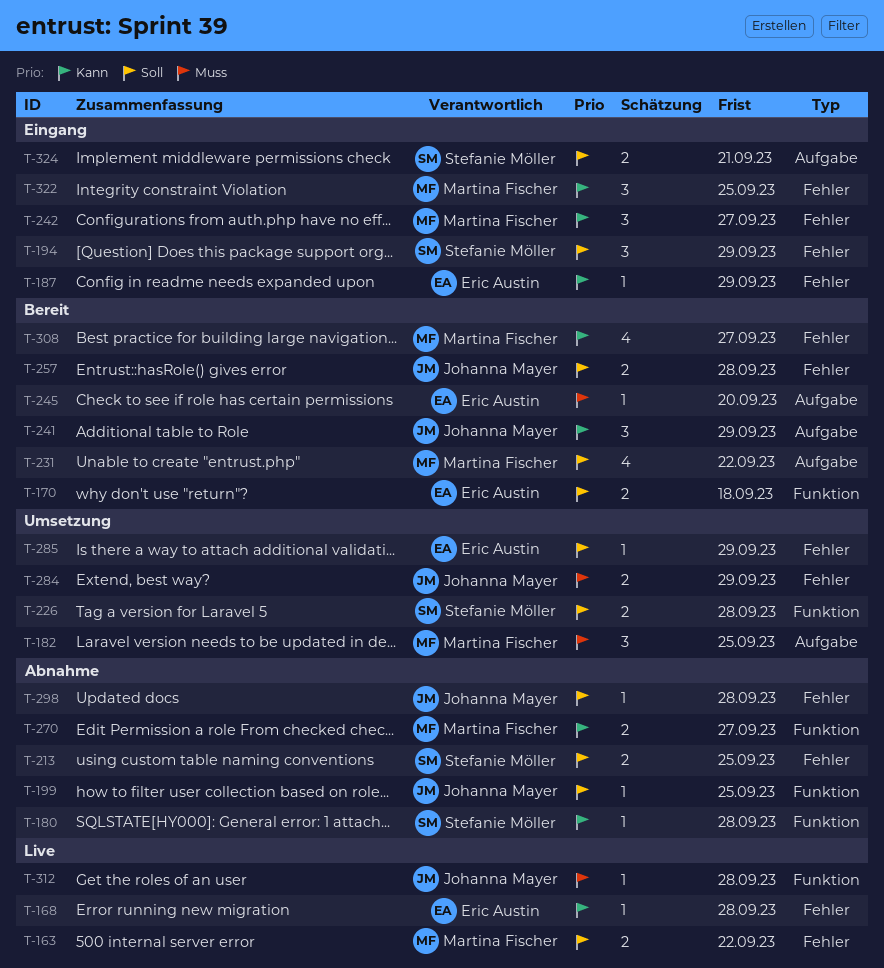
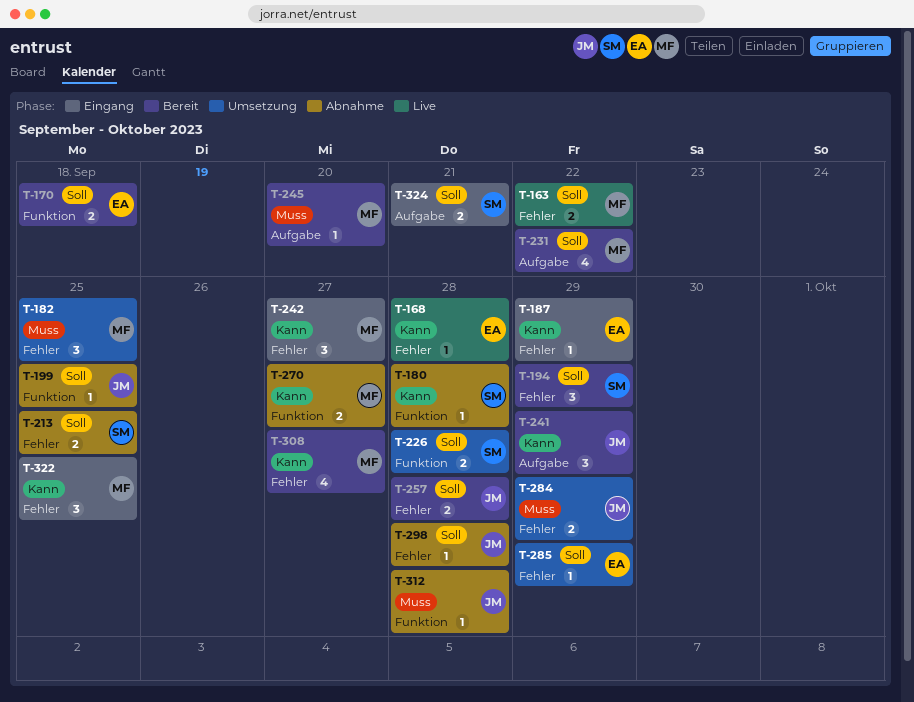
T-182, label: Aufgabe -> Fehler
T-194, status: Eingang -> Bereit
T-245, owner: Eric Austin -> Martina Fischer
T-312, status: Live -> Abnahme

